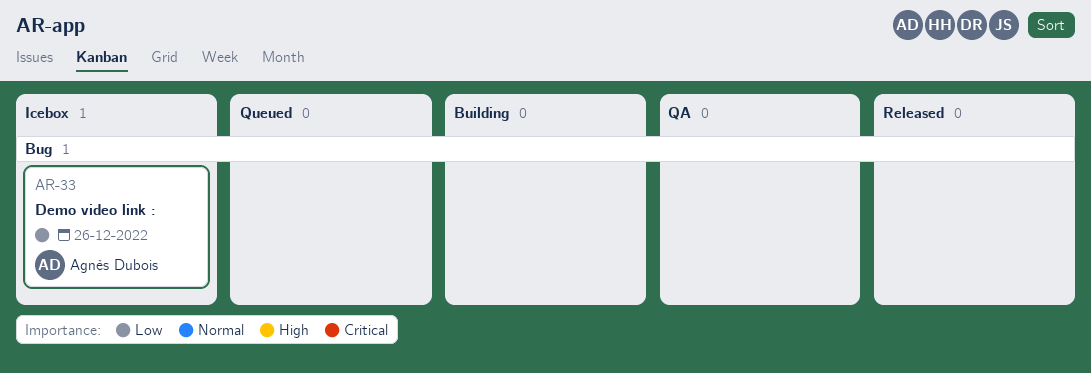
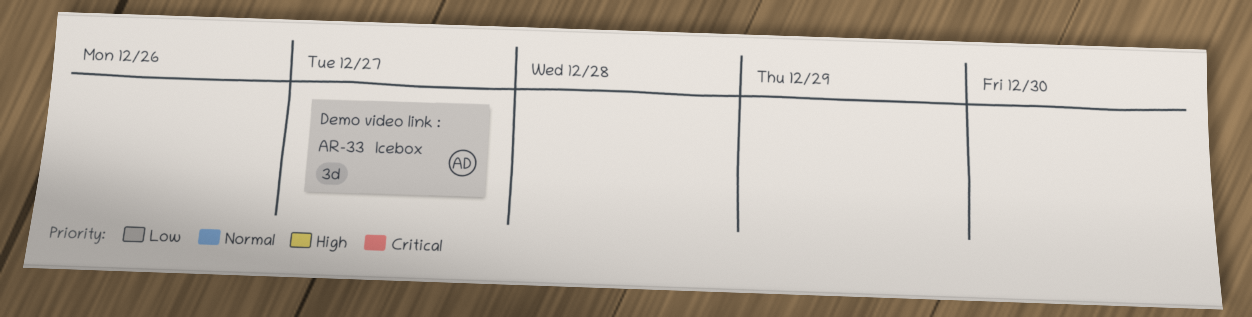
AR-33, due: Dec 26 -> Dec 27

